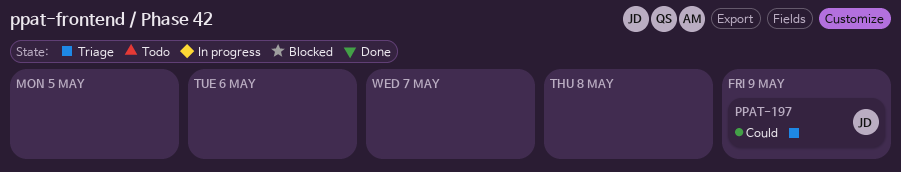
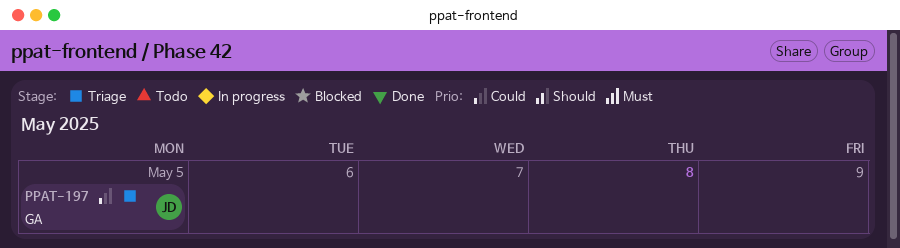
PPAT-197, due: May 9 -> May 5

